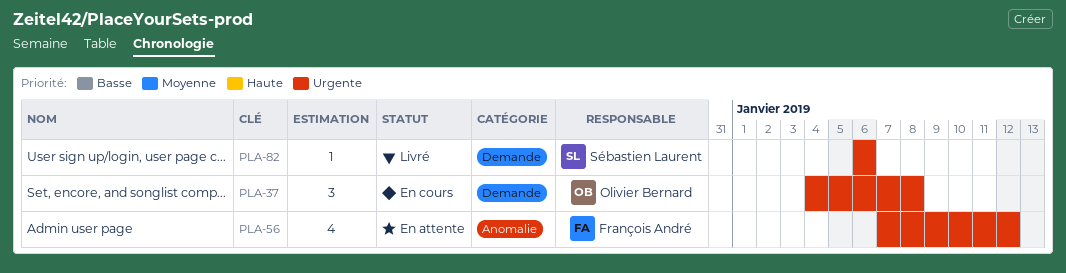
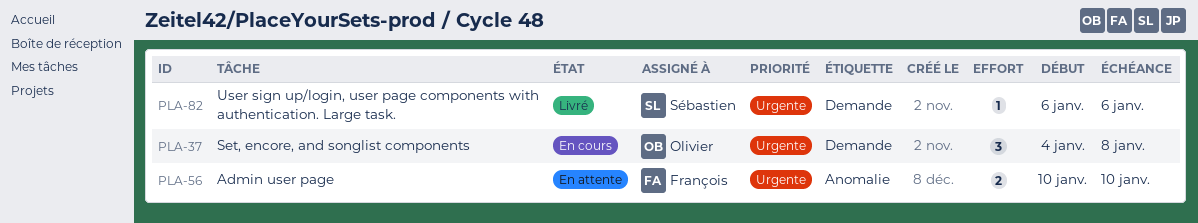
PLA-56, estimate: 4 -> 2
PLA-56, start: Jan 7 -> Jan 10
PLA-56, due: Jan 12 -> Jan 10

